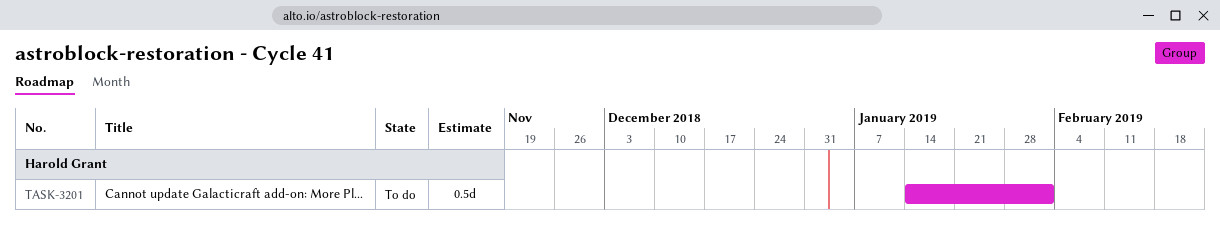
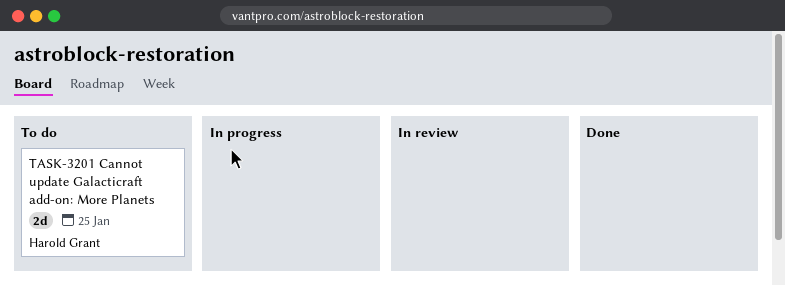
TASK-3201, estimate: 0.5d -> 2d
TASK-3201, due: Feb 1 -> Jan 25

